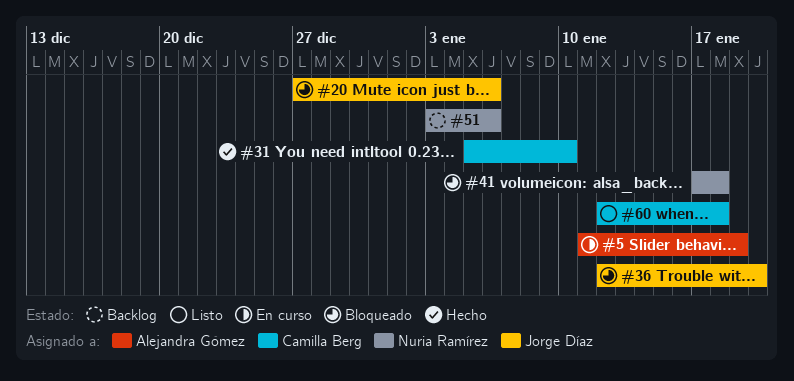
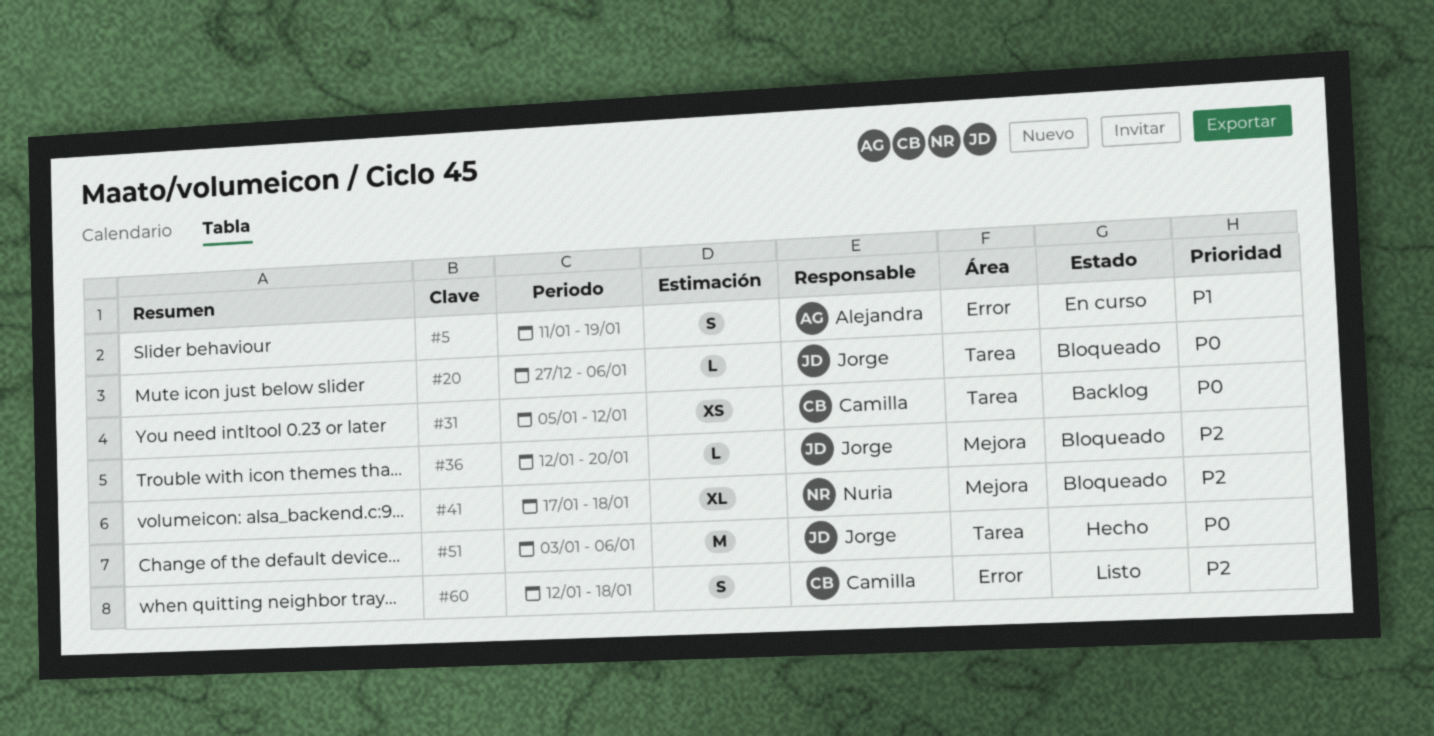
#31, status: Hecho -> Backlog
#31, due: Jan 10 -> Jan 12
#51, status: Backlog -> Hecho
#51, owner: Nuria Ramírez -> Jorge Díaz

